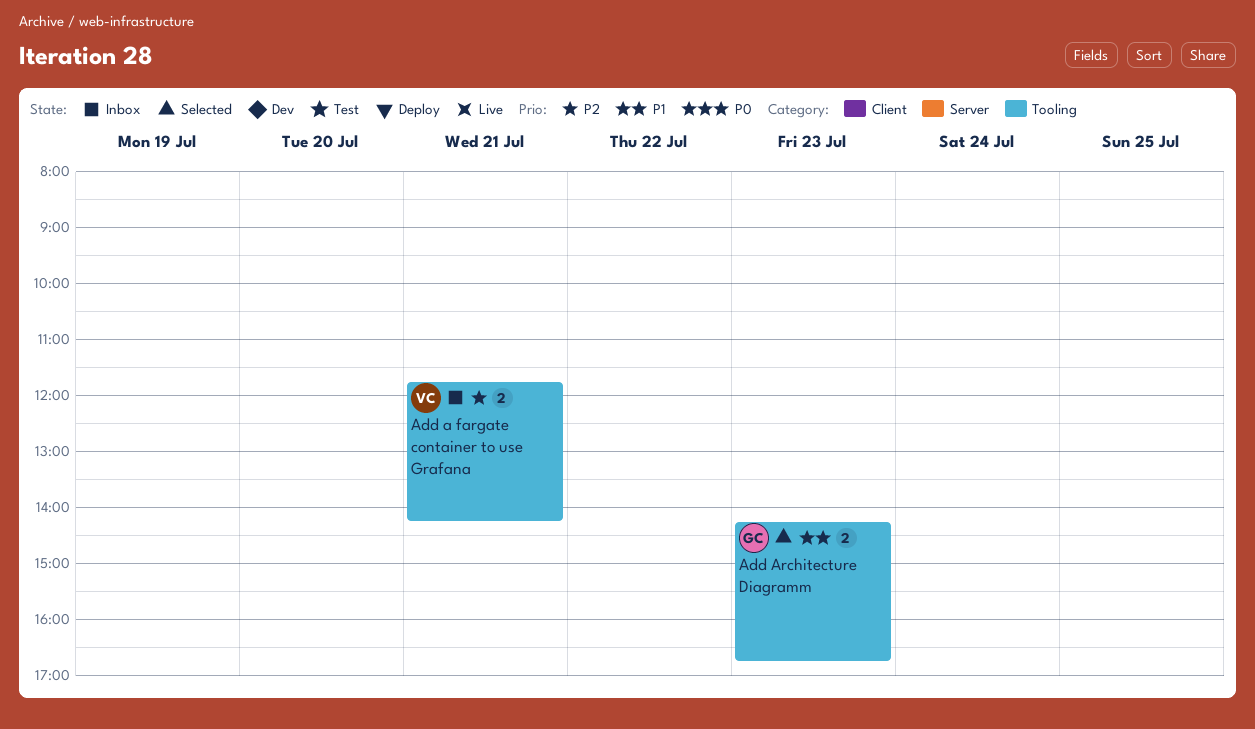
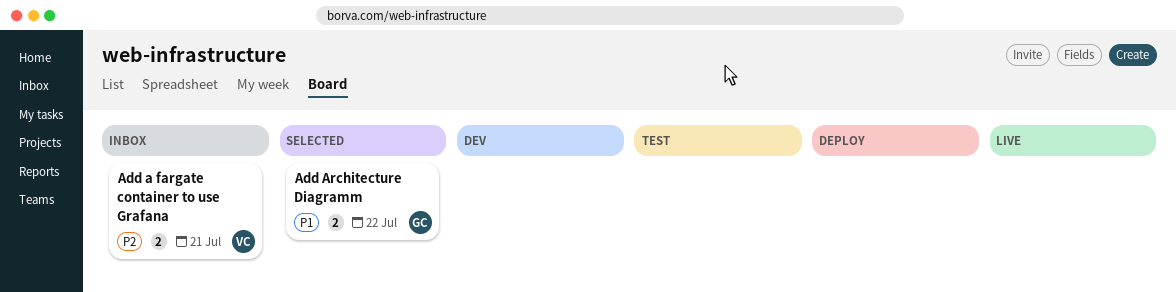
Add Architecture Diagramm, day: Jul 23 -> Jul 22

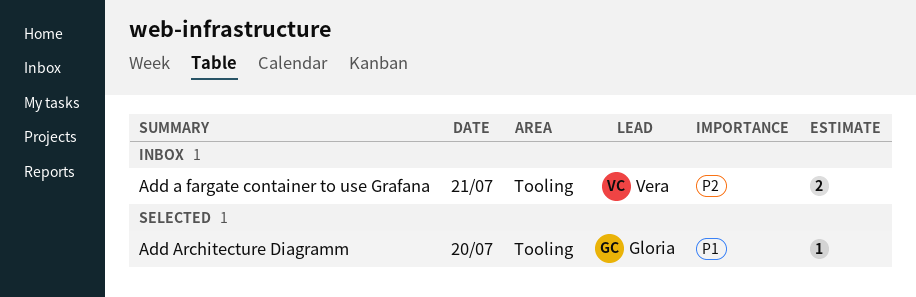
Add Architecture Diagramm, estimate: 2 -> 1
Add Architecture Diagramm, day: Jul 22 -> Jul 20

